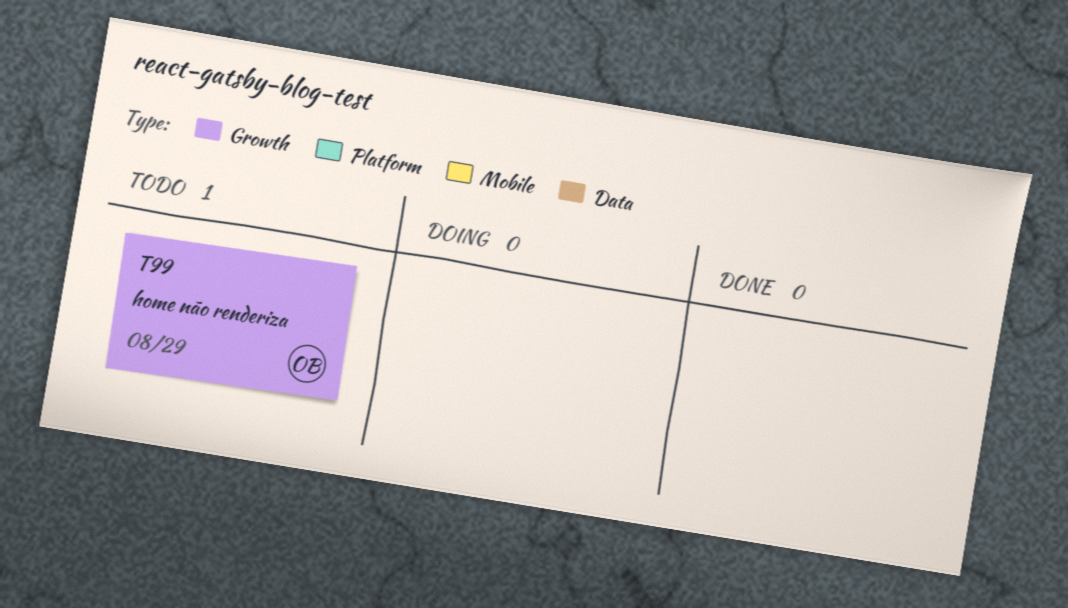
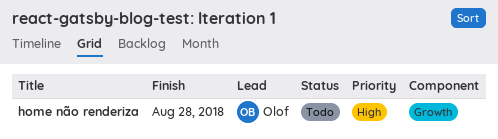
home não renderiza, due: Aug 29 -> Aug 28

